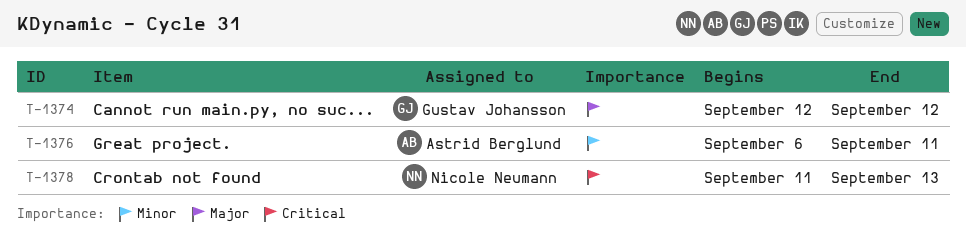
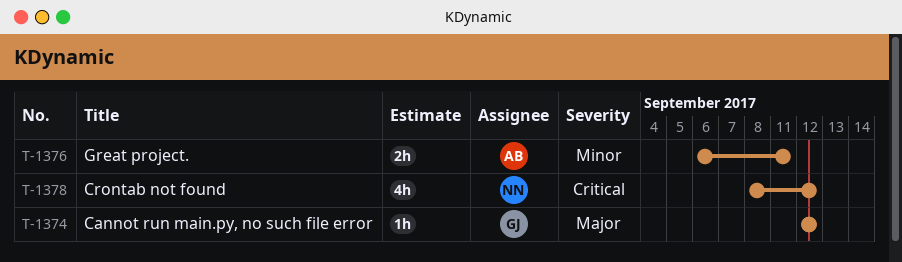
T-1378, start: Sep 11 -> Sep 8
T-1378, due: Sep 13 -> Sep 12

